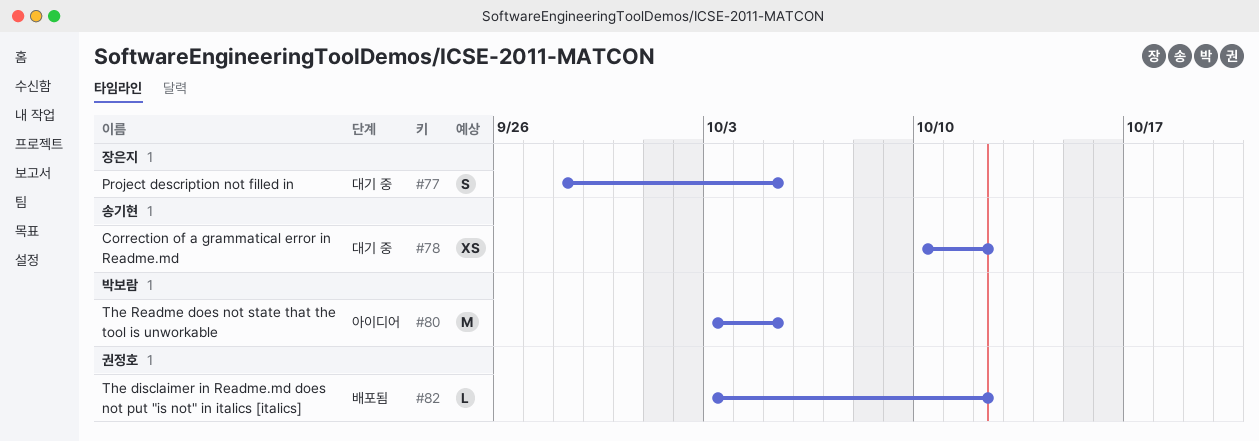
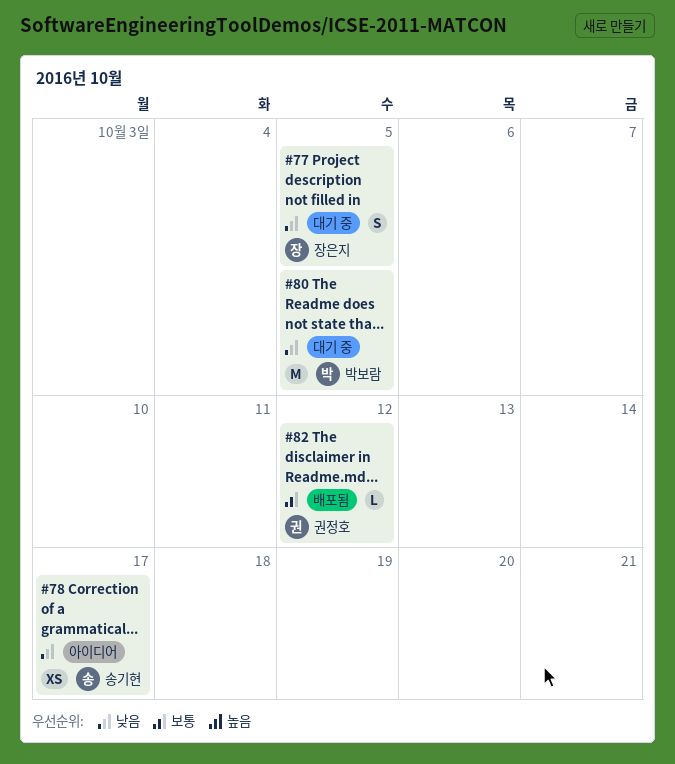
#78, status: 대기 중 -> 아이디어
#78, due: Oct 12 -> Oct 17
#80, status: 아이디어 -> 대기 중

